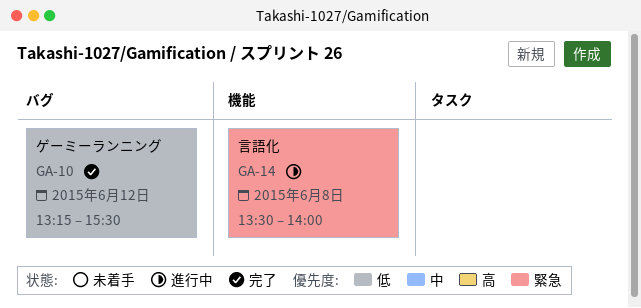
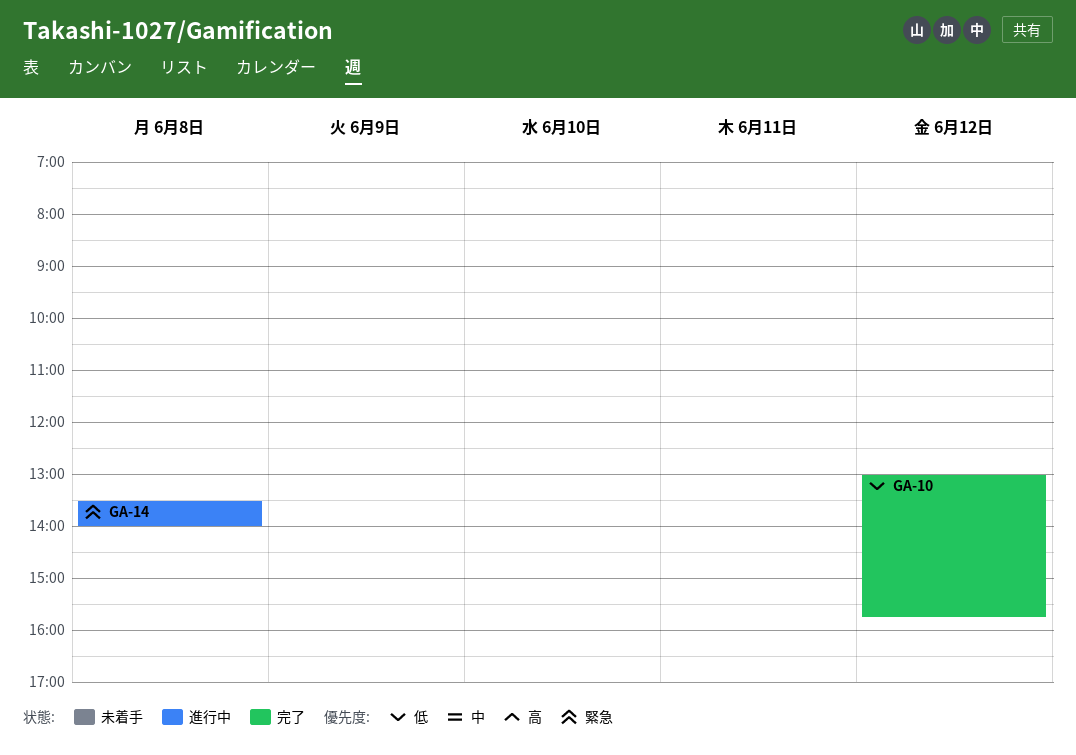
GA-10, begins: 13:15 -> 13:00
GA-10, ends: 15:30 -> 15:45

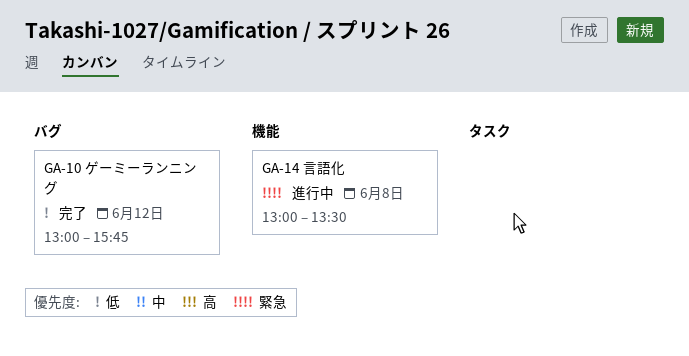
GA-14, begins: 13:30 -> 13:00
GA-14, ends: 14:00 -> 13:30

